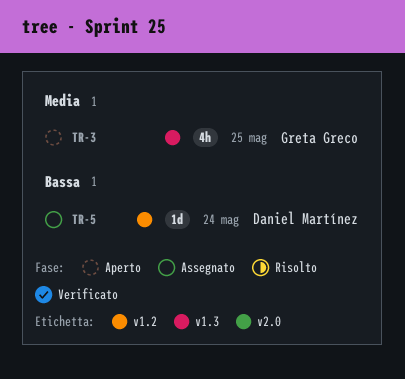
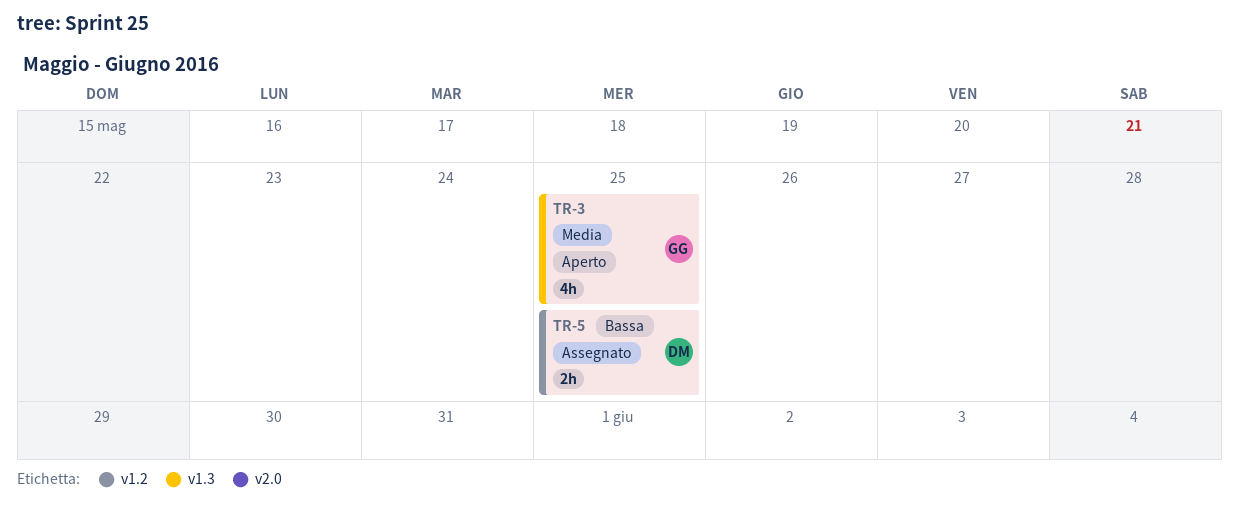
TR-5, estimate: 1d -> 2h
TR-5, due: May 24 -> May 25

